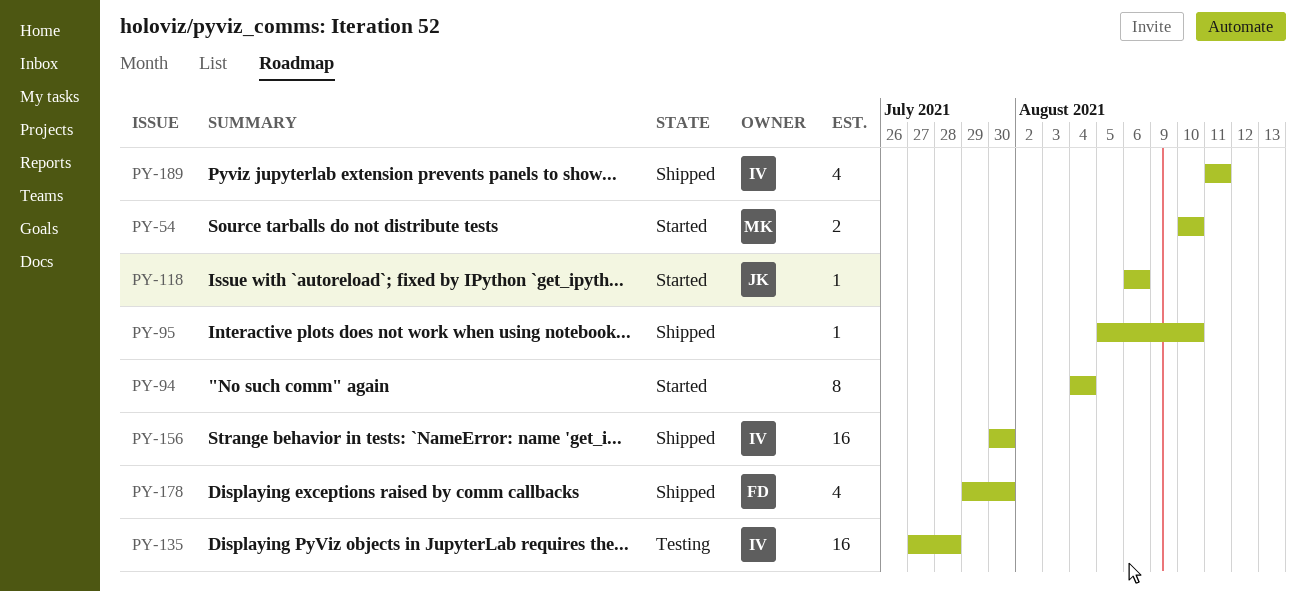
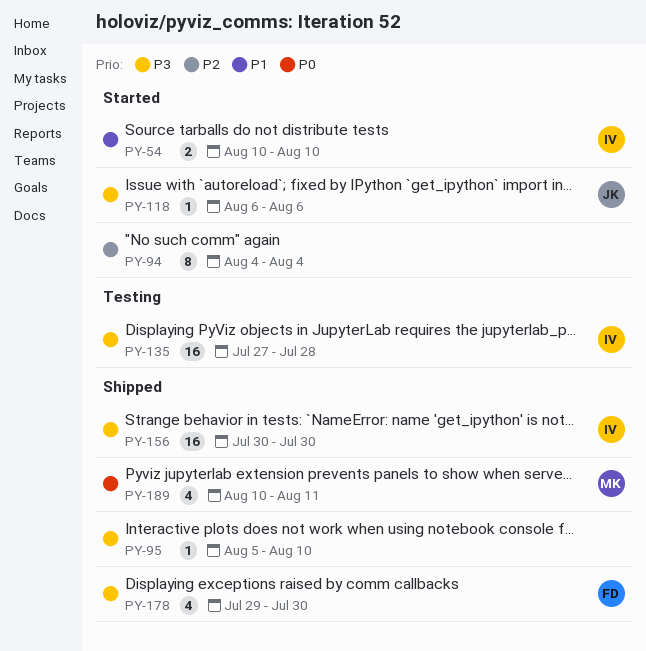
PY-54, owner: MK -> IV
PY-189, owner: IV -> MK
PY-189, start: Aug 11 -> Aug 10

